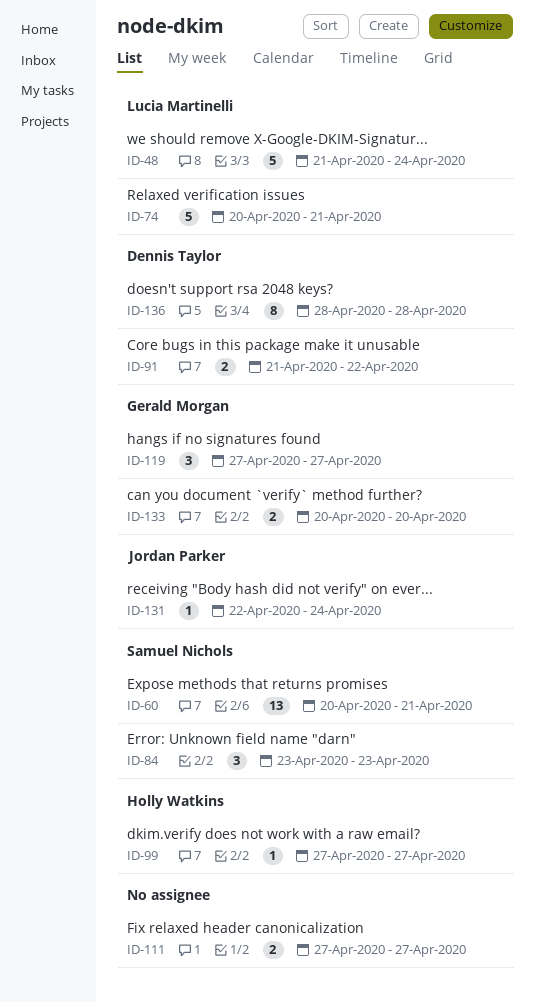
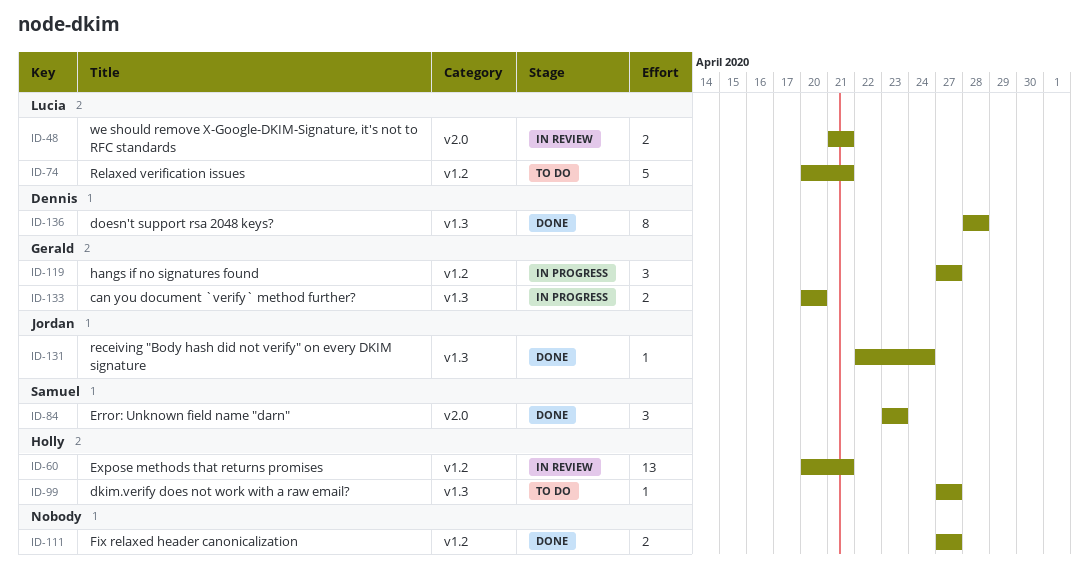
ID-48, estimate: 5 -> 2
ID-48, due: Apr 24 -> Apr 21
ID-60, owner: Samuel Nichols -> Holly Watkins
ID-91: present -> none

